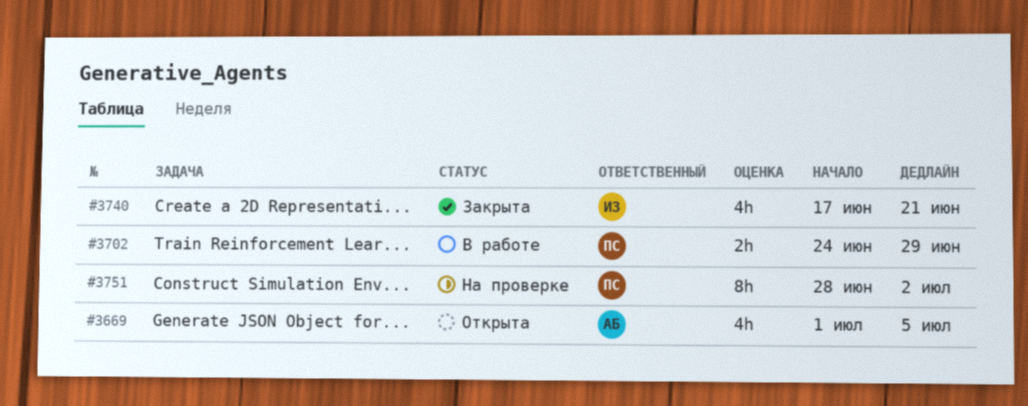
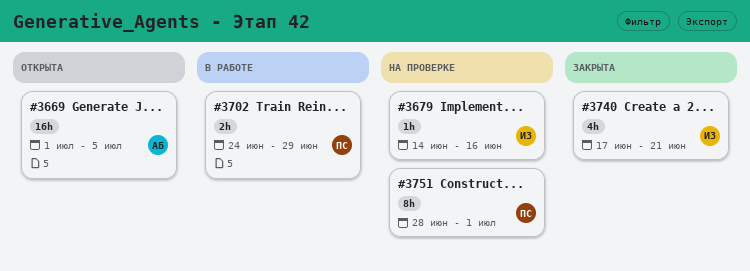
#3669, estimate: 4h -> 16h
#3679: none -> present
#3751, due: Jul 2 -> Jul 1

